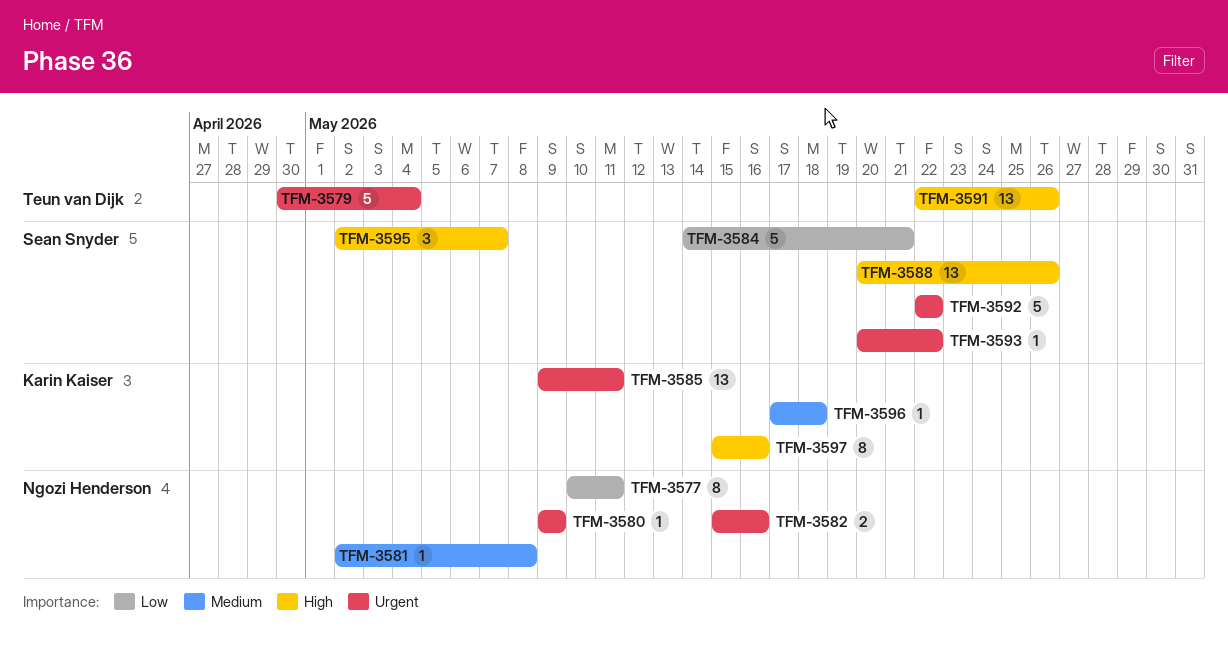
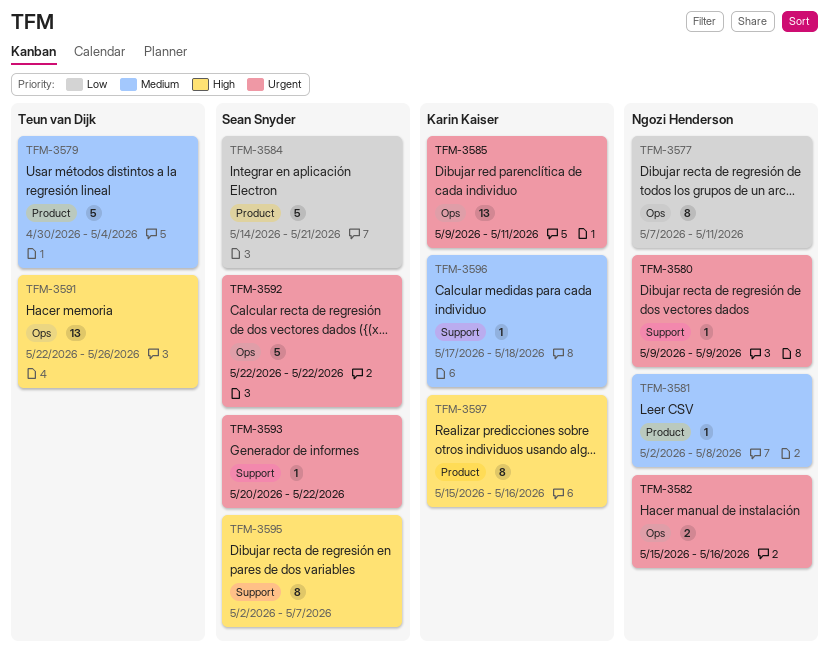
TFM-3577, start: May 10 -> May 7
TFM-3579, priority: Urgent -> Medium
TFM-3588: present -> none
TFM-3595, estimate: 3 -> 8

